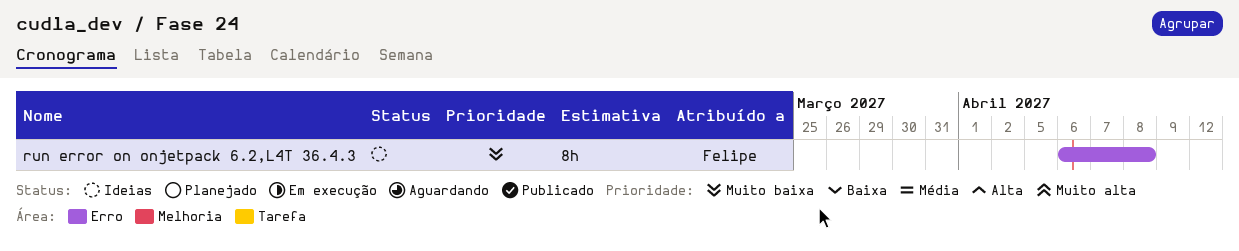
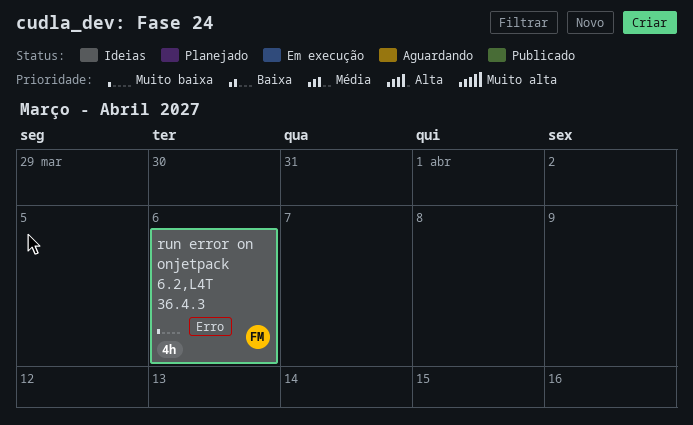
run error on onjetpack 6.2,L4T 36.4.3, estimate: 8h -> 4h
run error on onjetpack 6.2,L4T 36.4.3, due: Apr 8 -> Apr 6

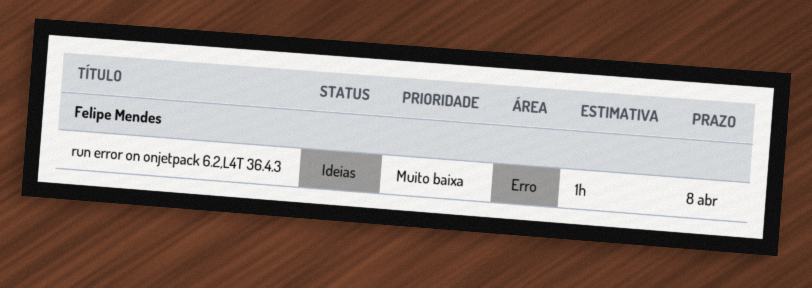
run error on onjetpack 6.2,L4T 36.4.3, estimate: 4h -> 1h
run error on onjetpack 6.2,L4T 36.4.3, due: Apr 6 -> Apr 8

